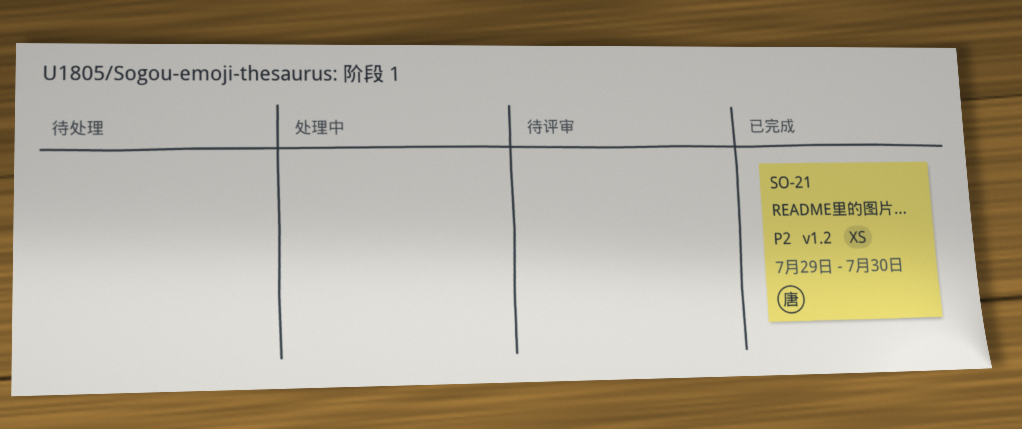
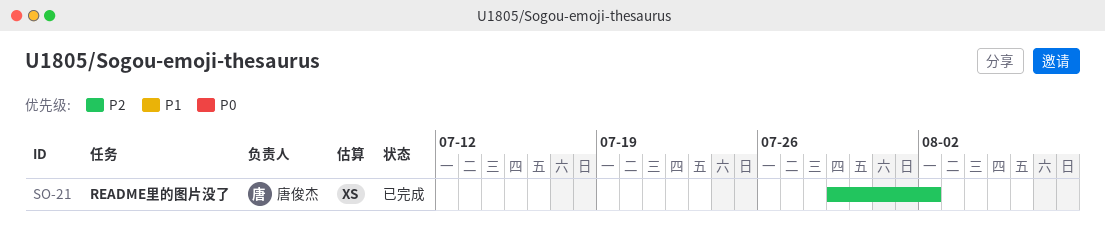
SO-21, due: Jul 30 -> Aug 2

